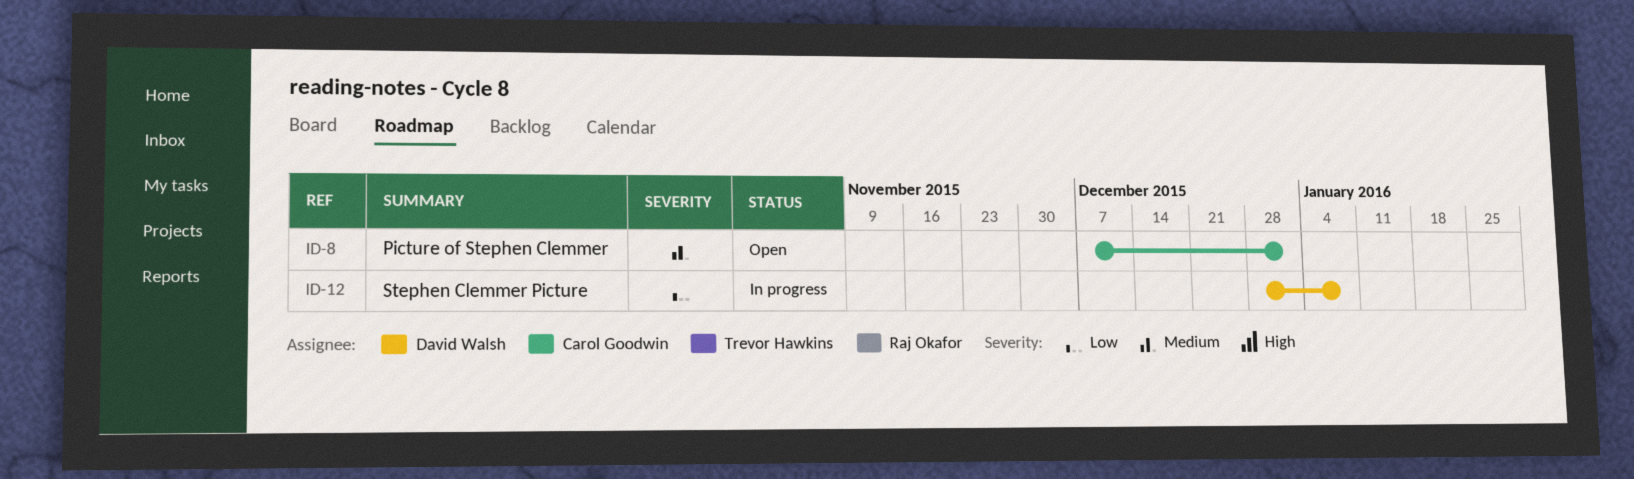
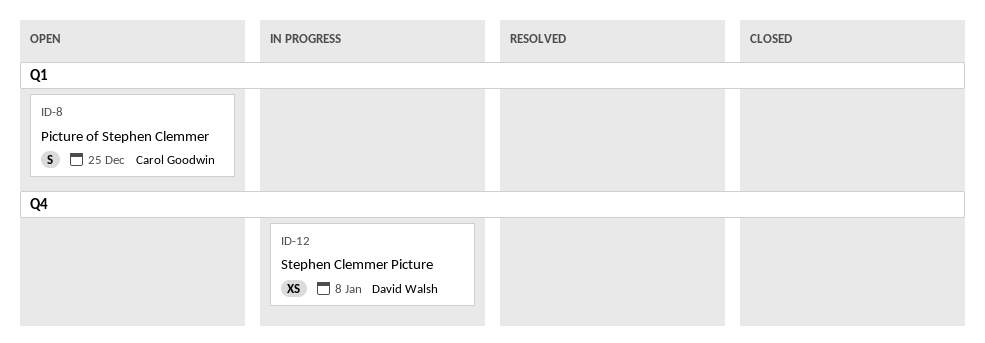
ID-8, due: Jan 1 -> Dec 25

